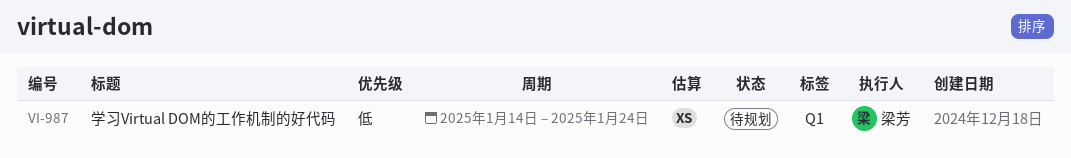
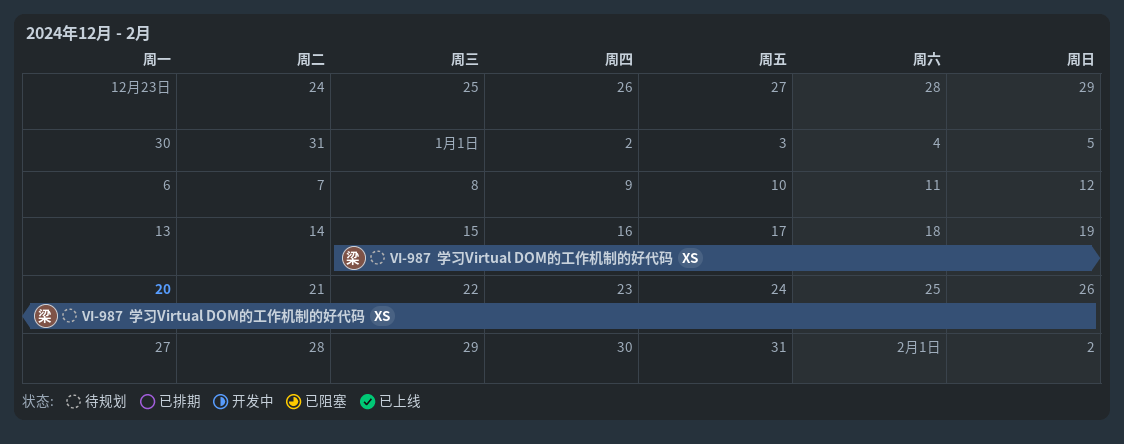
VI-987, start: Jan 14 -> Jan 15
VI-987, due: Jan 24 -> Jan 26

